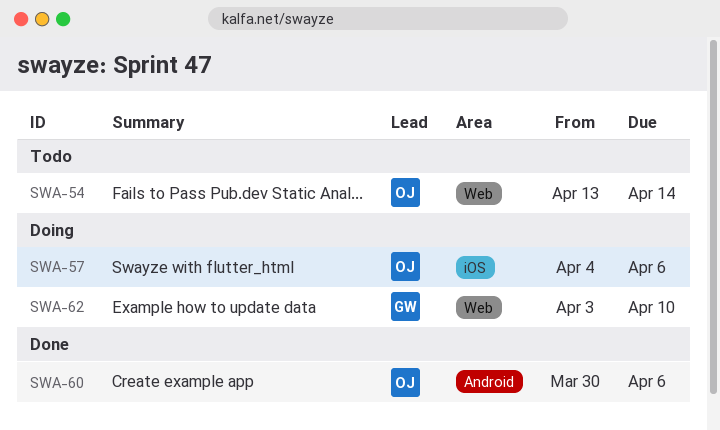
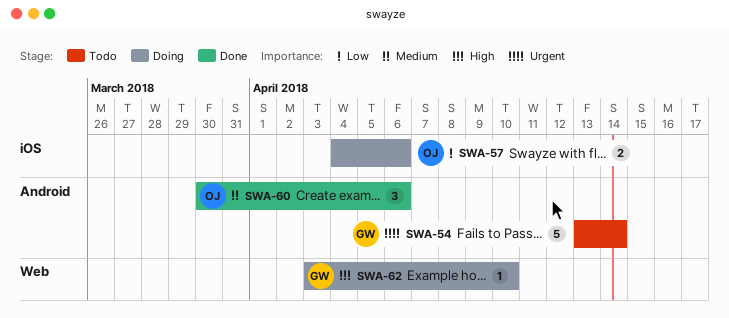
SWA-54, owner: OJ -> GW
SWA-54, label: Web -> Android

